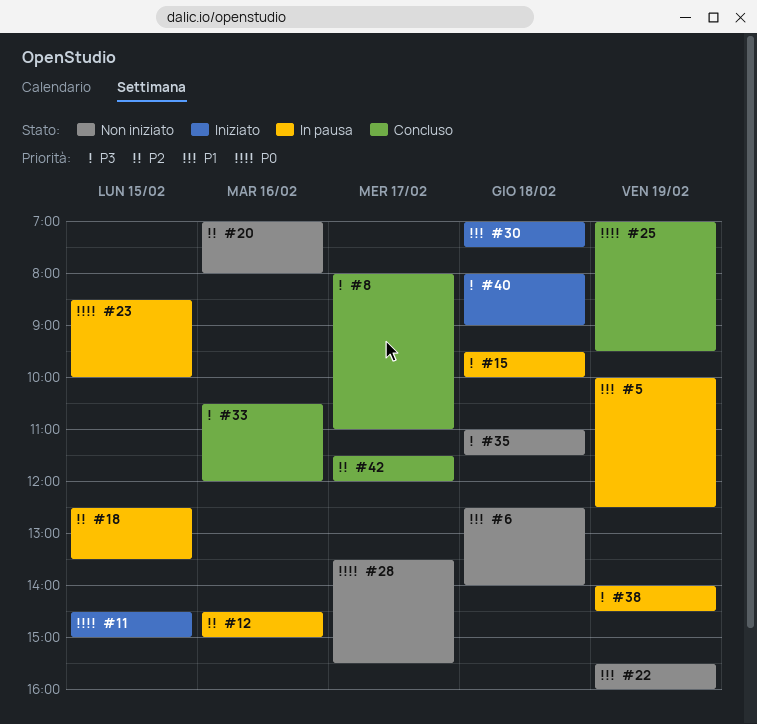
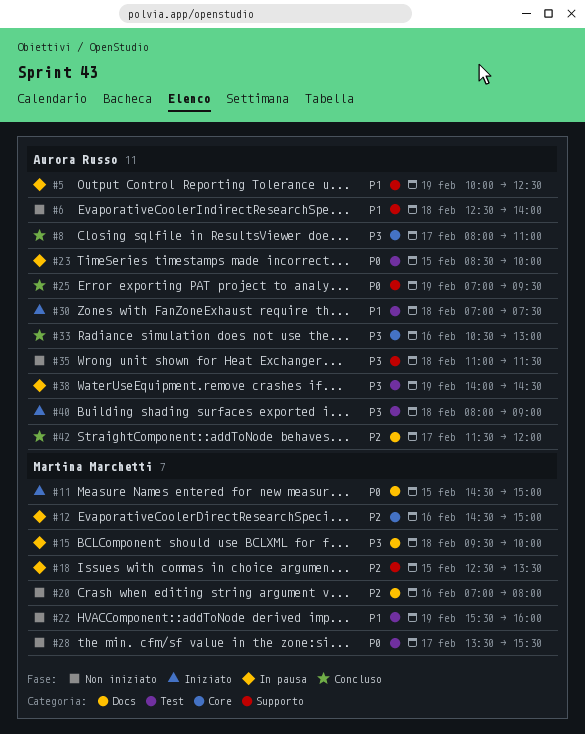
#33, ends: 12:00 -> 13:00

